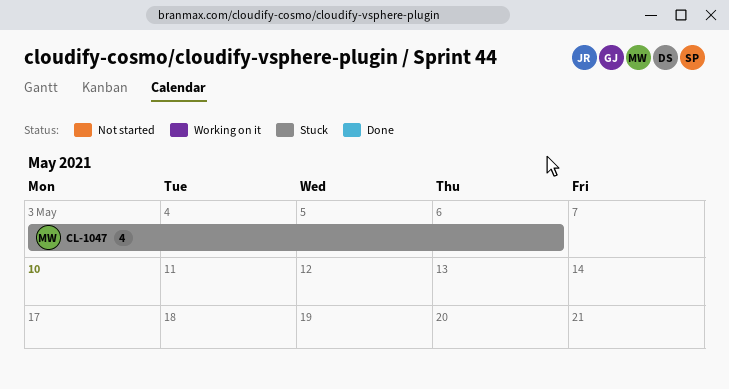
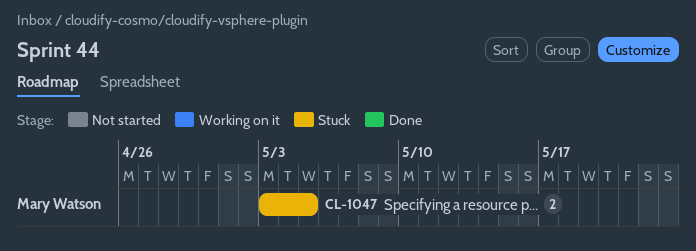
CL-1047, estimate: 4 -> 2
CL-1047, due: May 6 -> May 5

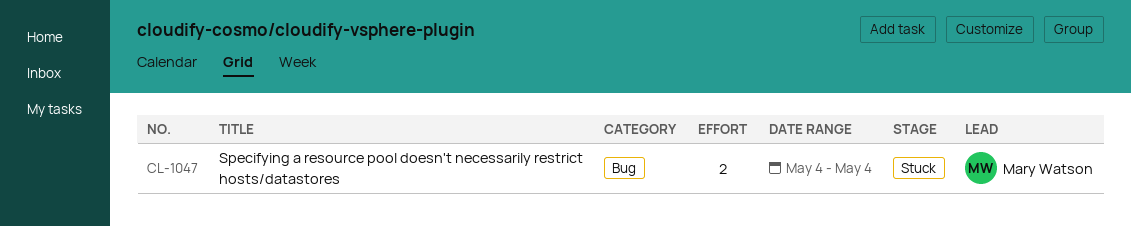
CL-1047, start: May 3 -> May 4
CL-1047, due: May 5 -> May 4

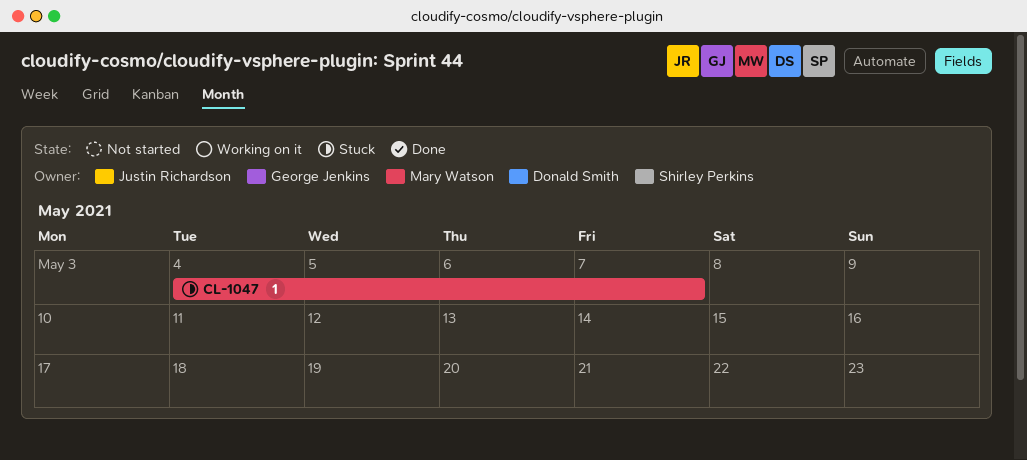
CL-1047, estimate: 2 -> 1
CL-1047, due: May 4 -> May 7

